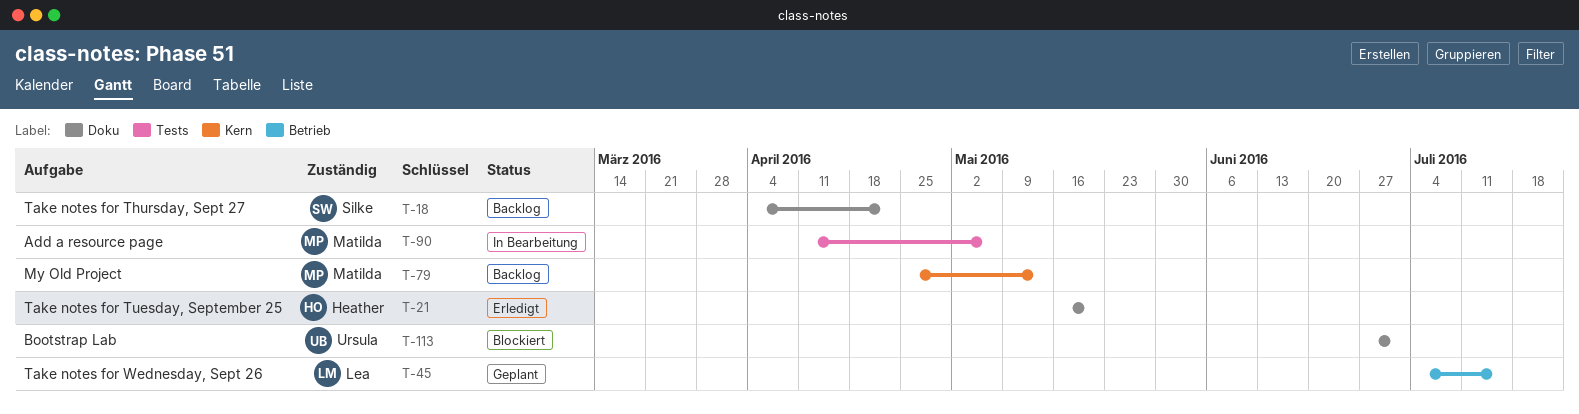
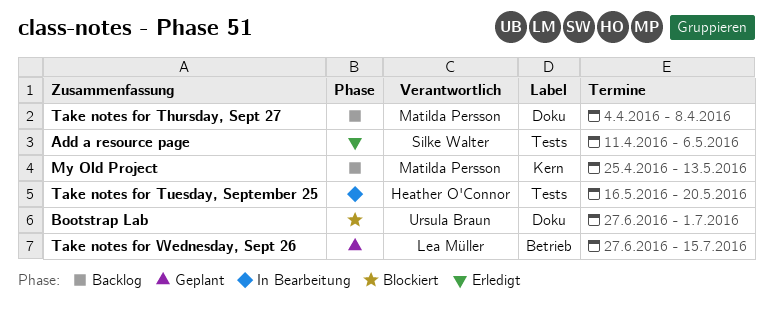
Add a resource page, status: In Bearbeitung -> Erledigt
Add a resource page, owner: Matilda Persson -> Silke Walter
Take notes for Thursday, Sept 27, owner: Silke Walter -> Matilda Persson
Take notes for Thursday, Sept 27, due: Apr 22 -> Apr 8
Take notes for Tuesday, September 25, status: Erledigt -> In Bearbeitung
Take notes for Tuesday, September 25, label: Doku -> Tests
Take notes for Wednesday, Sept 26, start: Jul 4 -> Jun 27

